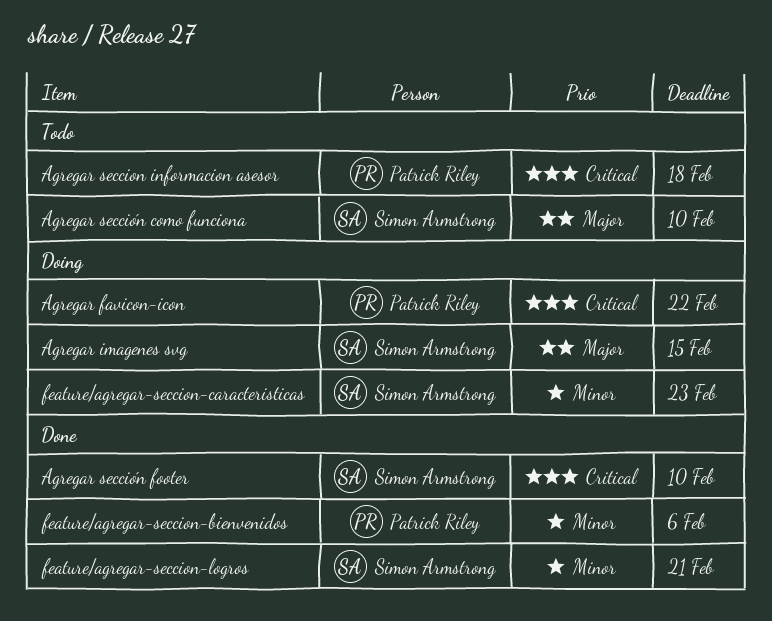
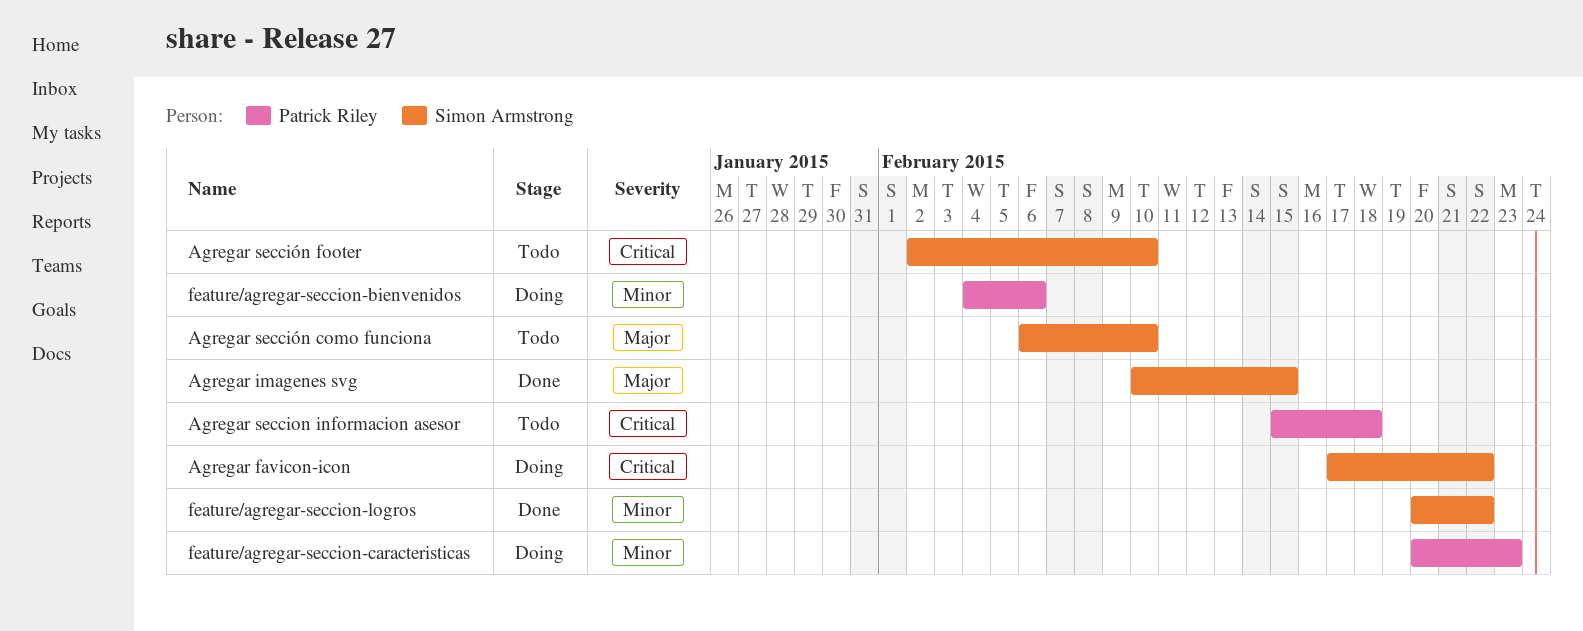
Agregar favicon-icon, owner: Patrick Riley -> Simon Armstrong
Agregar imagenes svg, status: Doing -> Done
Agregar sección footer, status: Done -> Todo
feature/agregar-seccion-bienvenidos, status: Done -> Doing
feature/agregar-seccion-caracteristicas, owner: Simon Armstrong -> Patrick Riley
feature/agregar-seccion-logros, due: Feb 21 -> Feb 22

